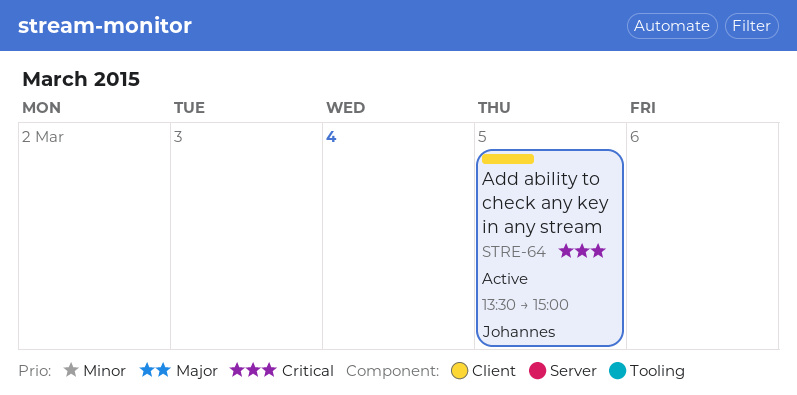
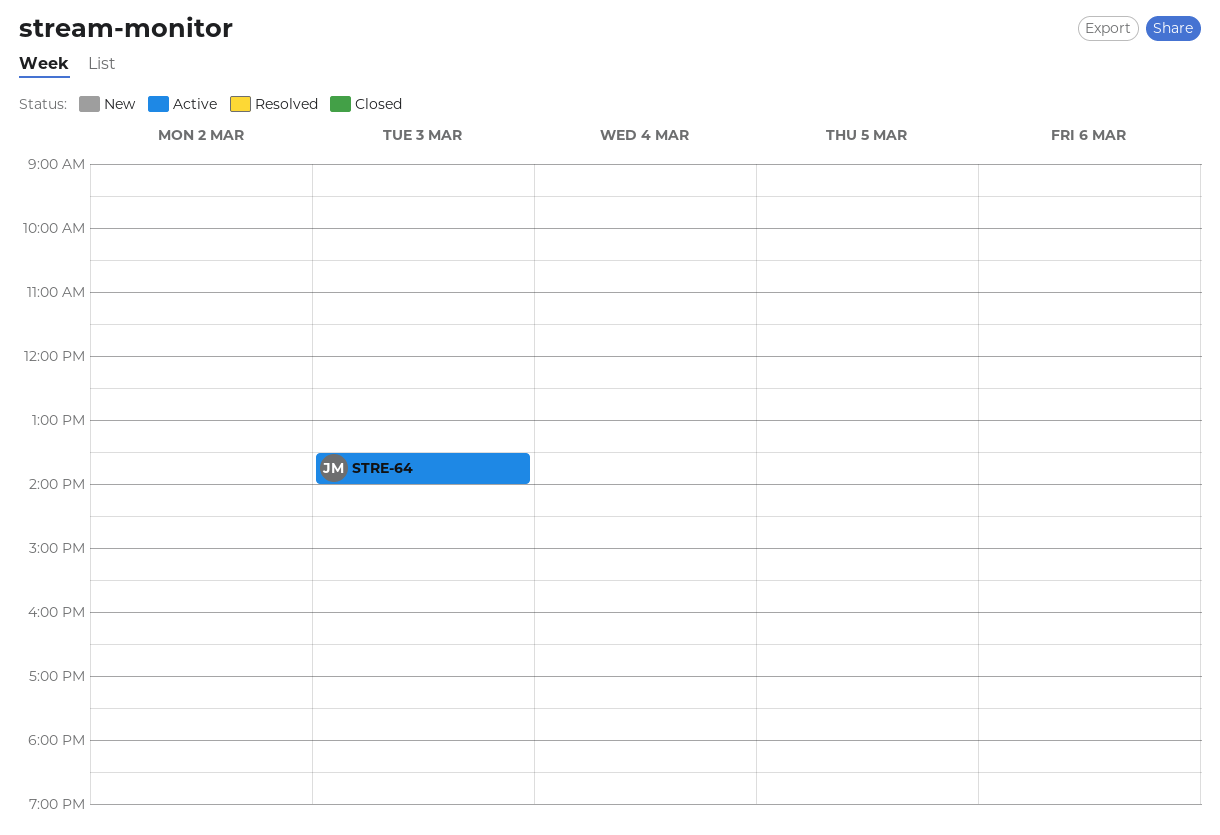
STRE-64, day: Mar 5 -> Mar 3
STRE-64, ends: 15:00 -> 14:00

